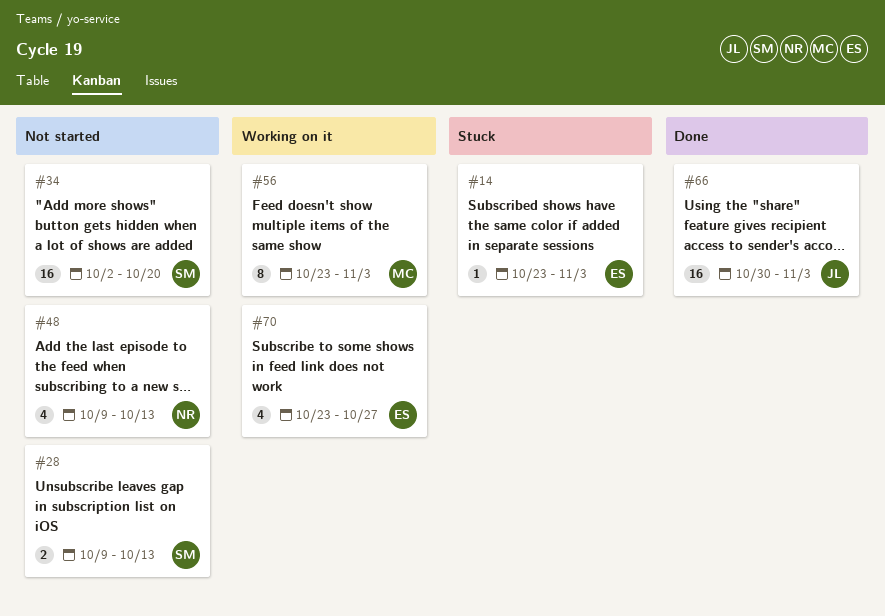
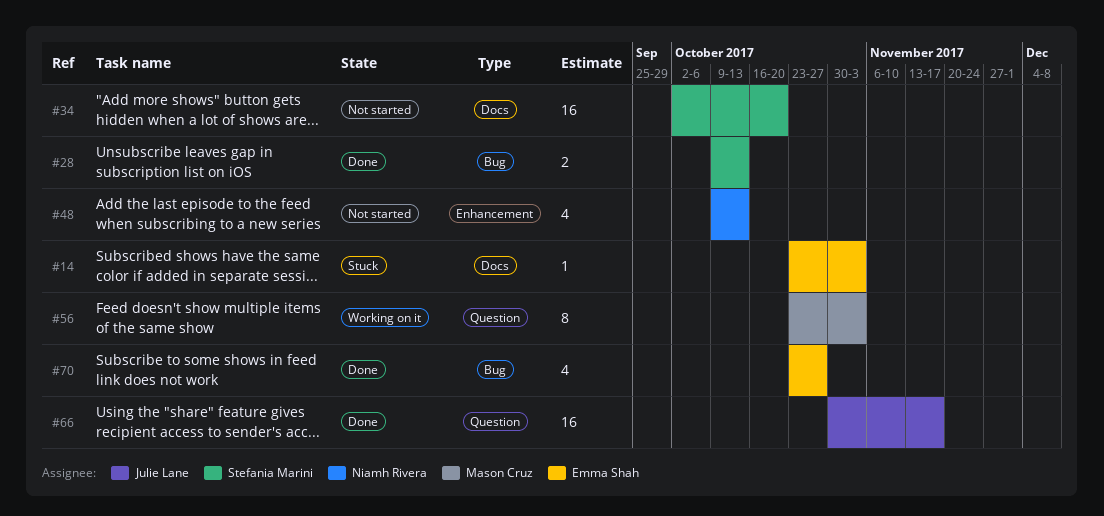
#28, status: Not started -> Done
#66, due: Nov 3 -> Nov 17
#70, status: Working on it -> Done

